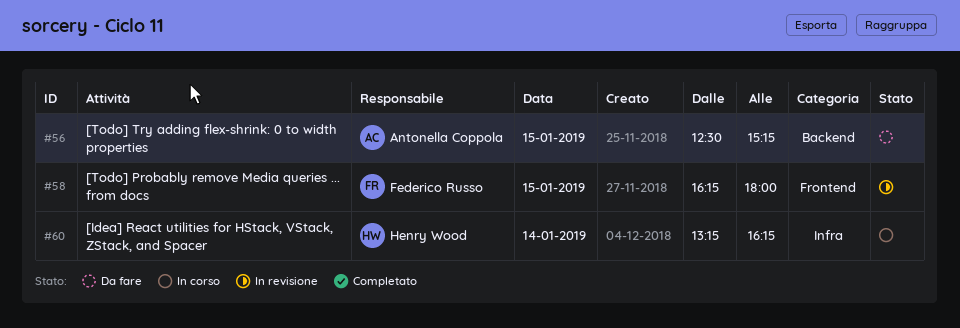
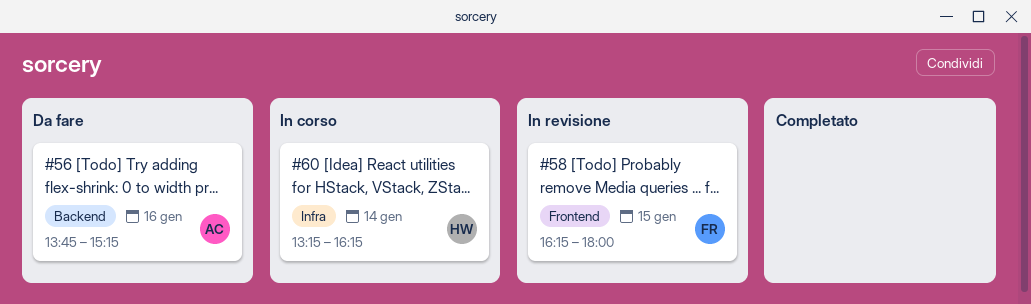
#56, day: Jan 15 -> Jan 16
#56, begins: 12:30 -> 13:45

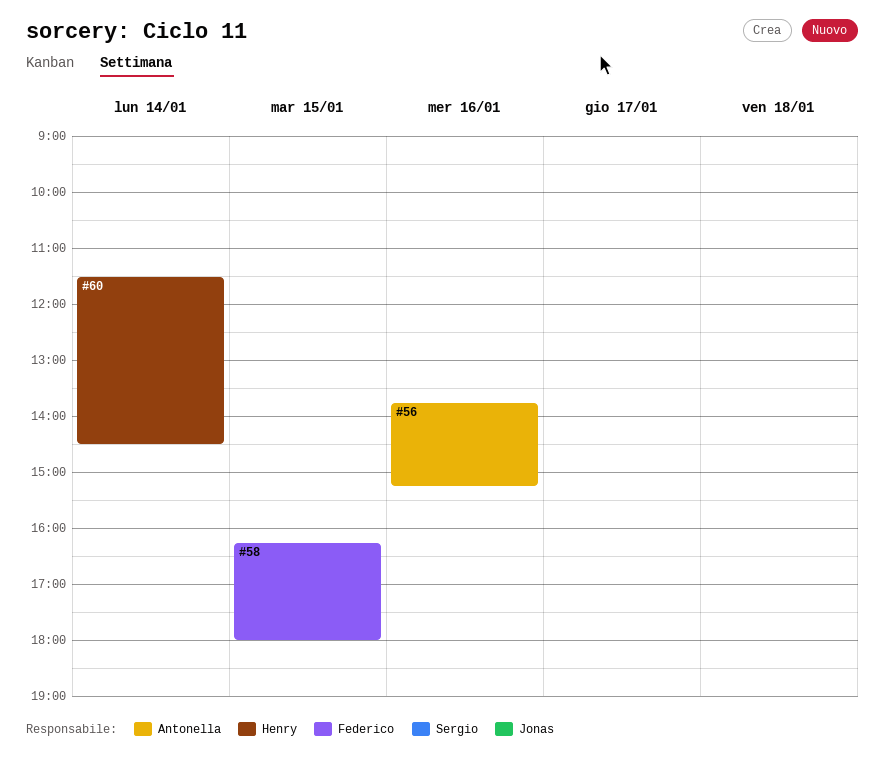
#60, begins: 13:15 -> 11:30
#60, ends: 16:15 -> 14:30

